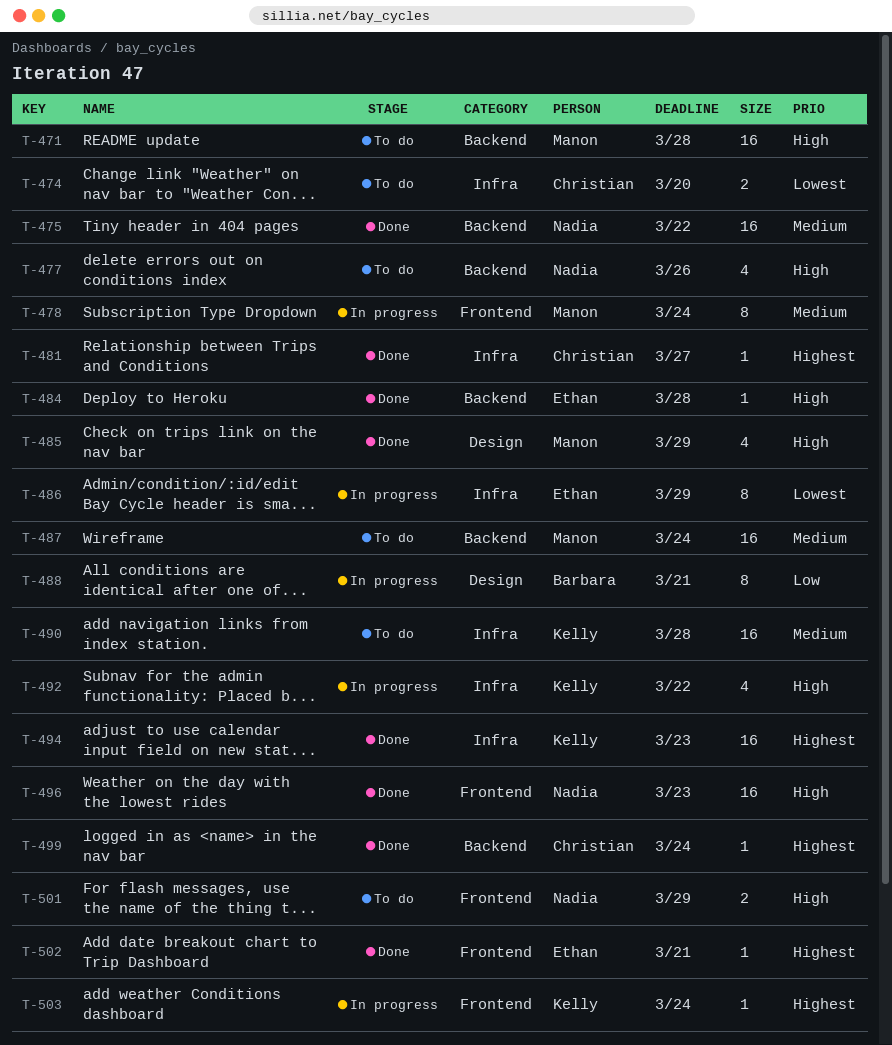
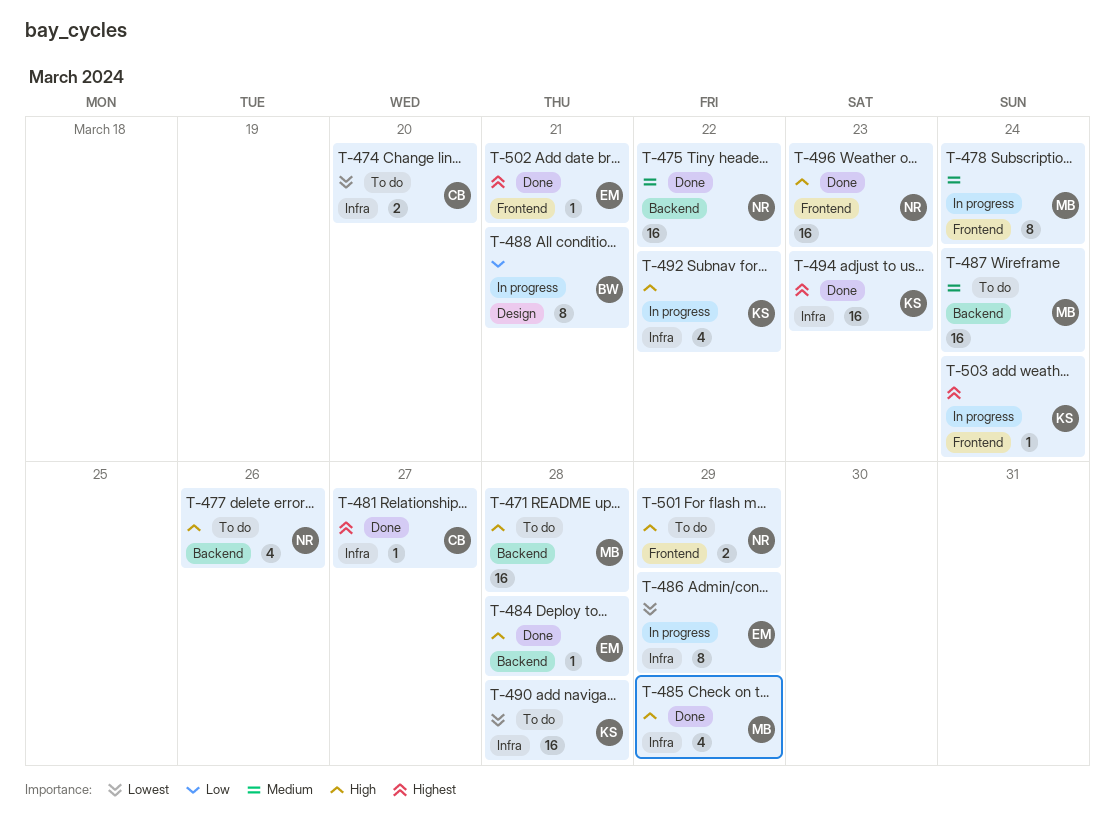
T-485, label: Design -> Infra
T-490, priority: Medium -> Lowest
T-499: present -> none

